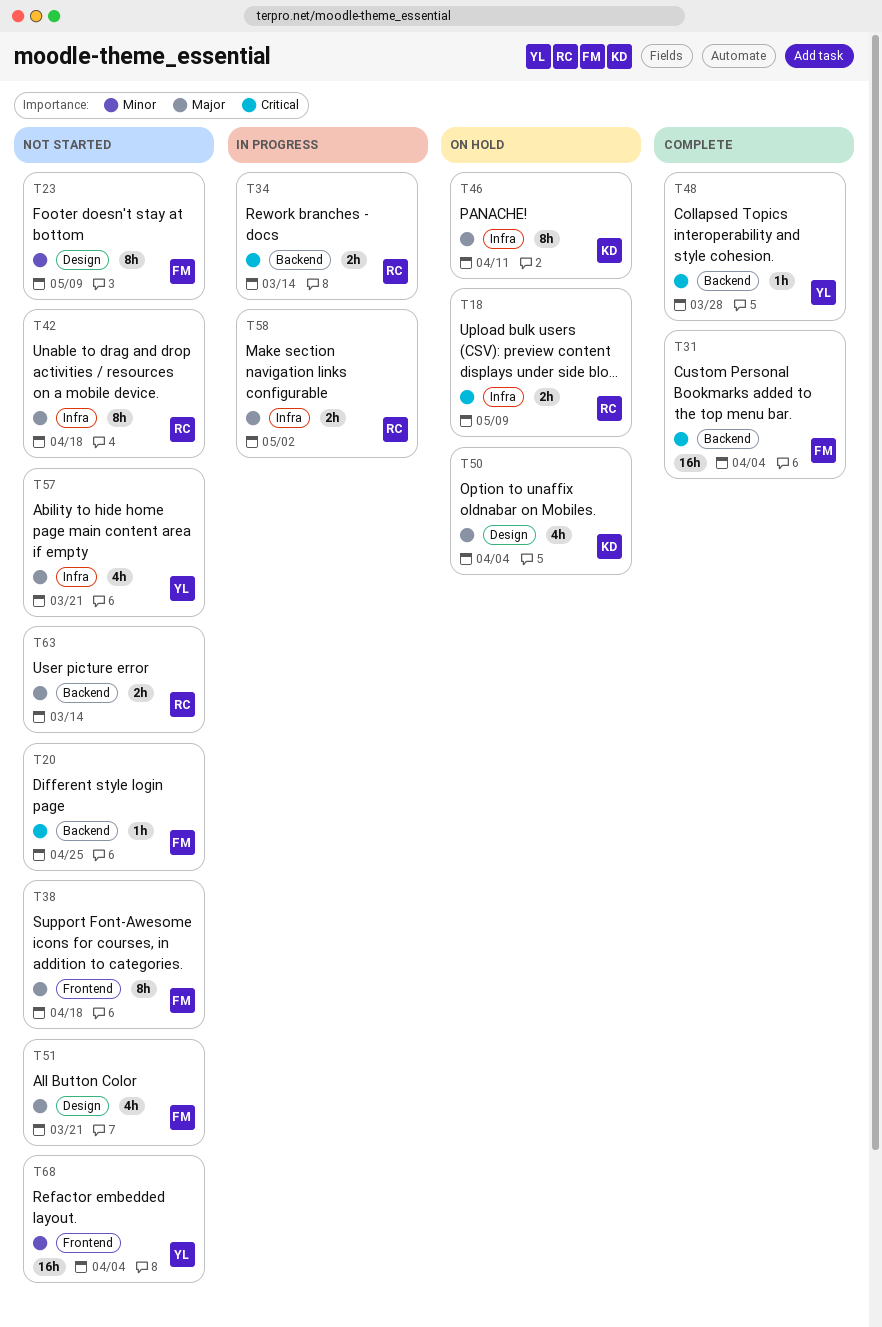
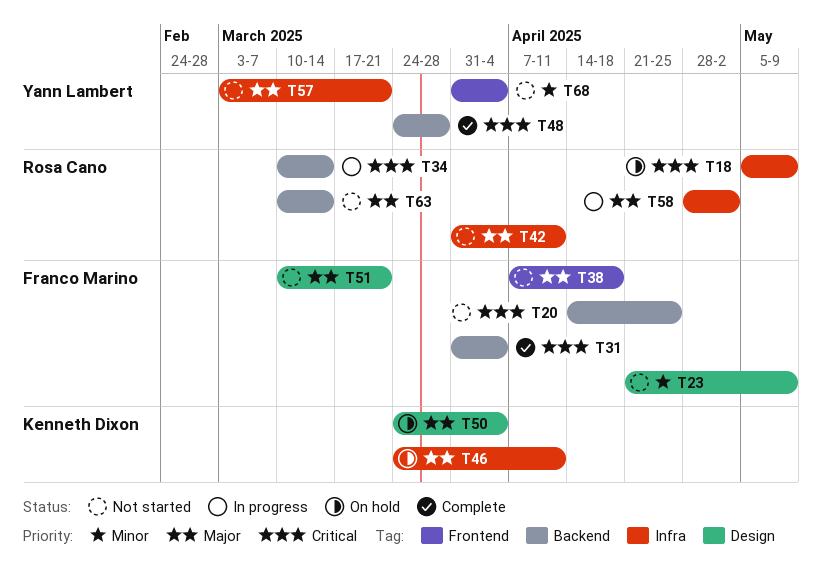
T42, due: Apr 18 -> Apr 11

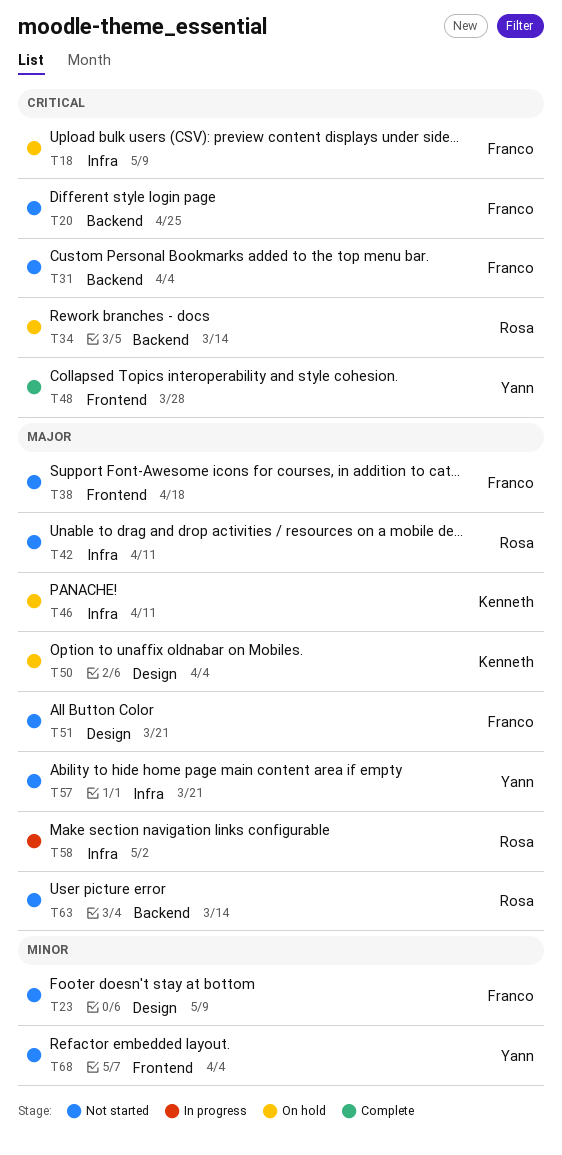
T18, owner: Rosa Cano -> Franco Marino
T31, status: Complete -> Not started
T34, status: In progress -> On hold
T48, label: Backend -> Frontend

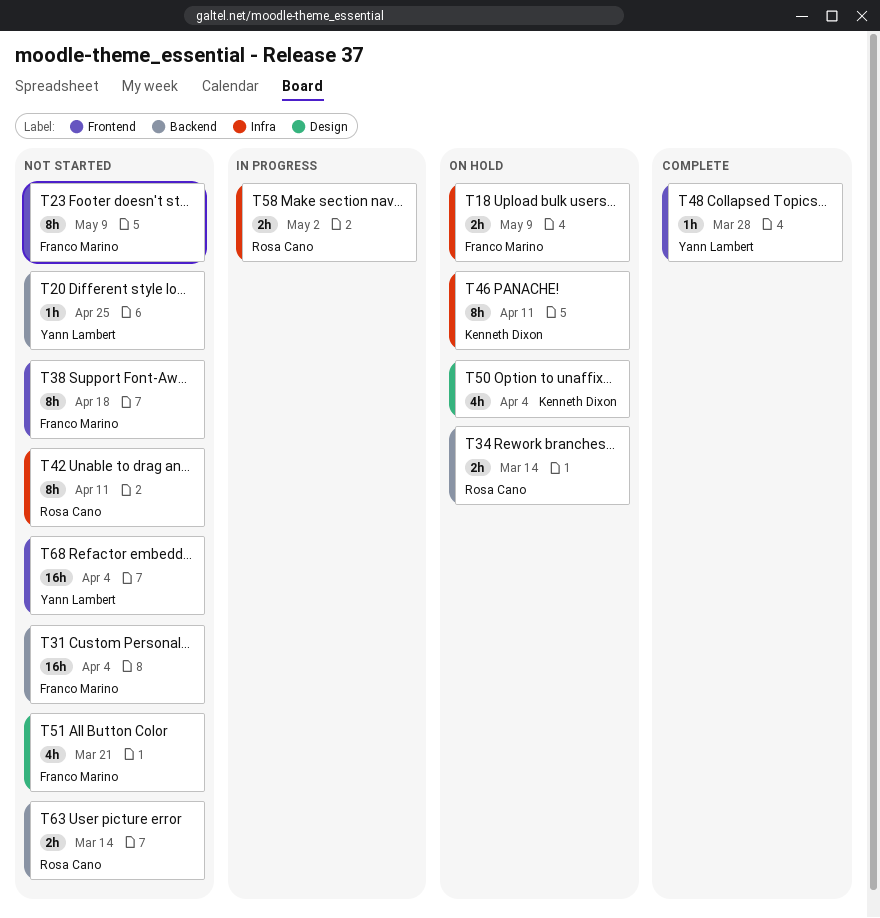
T20, owner: Franco Marino -> Yann Lambert
T23, label: Design -> Frontend
T57: present -> none

